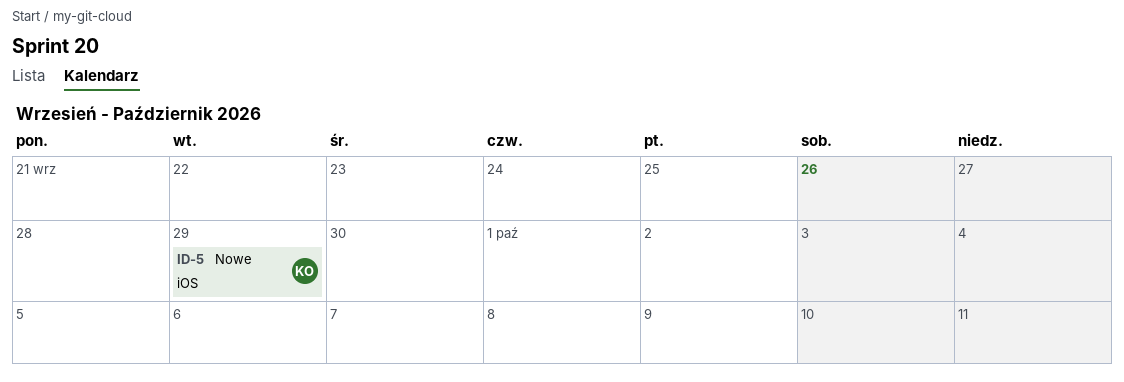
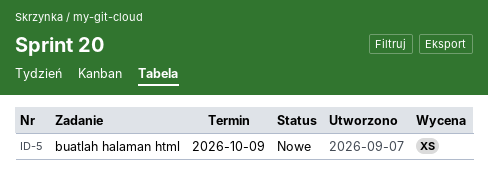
ID-5, due: Sep 29 -> Oct 9

